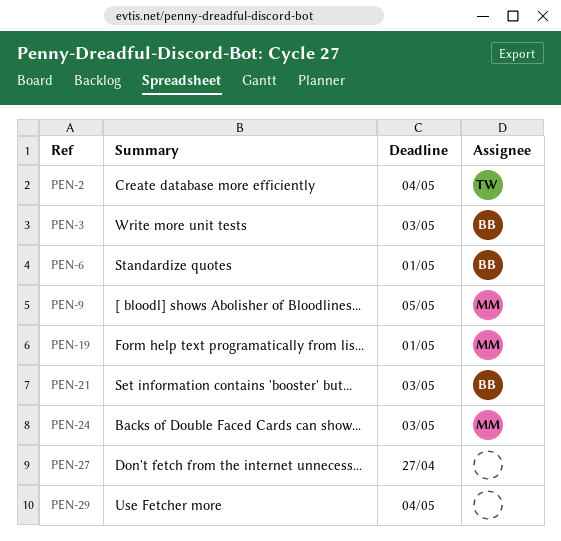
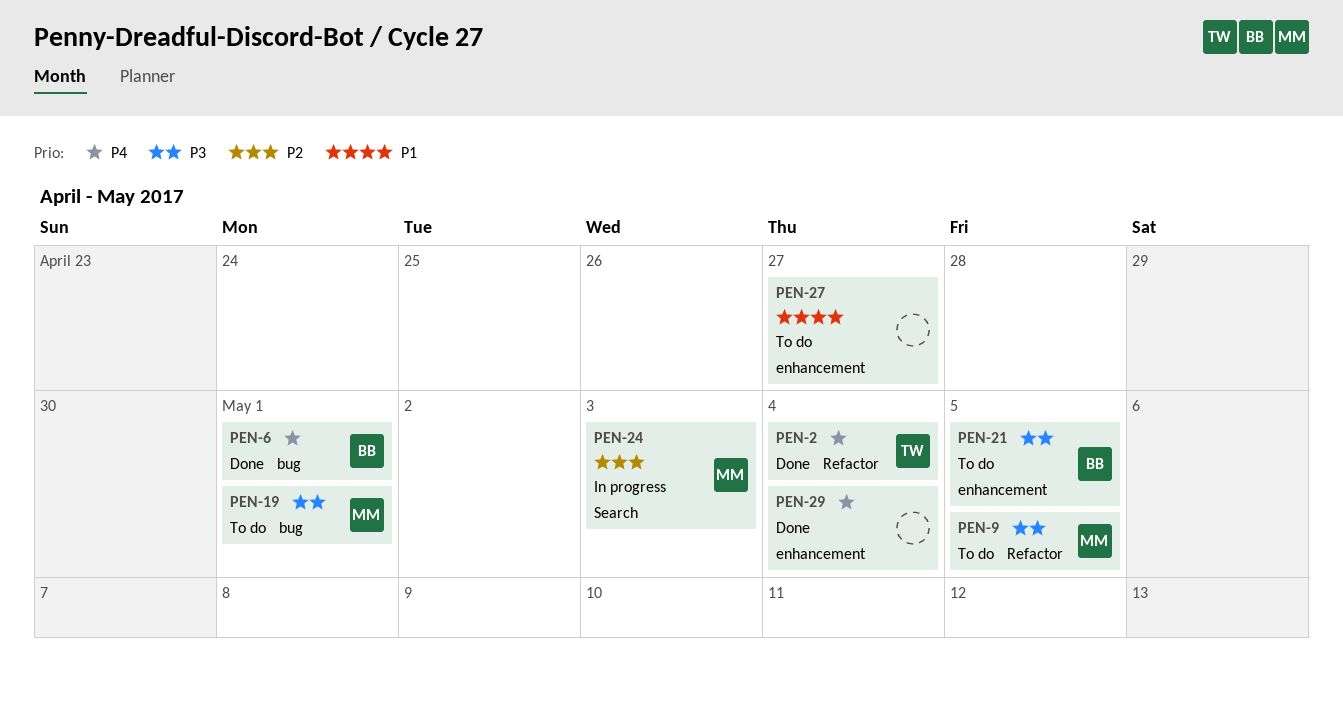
PEN-3: present -> none
PEN-21, due: May 3 -> May 5

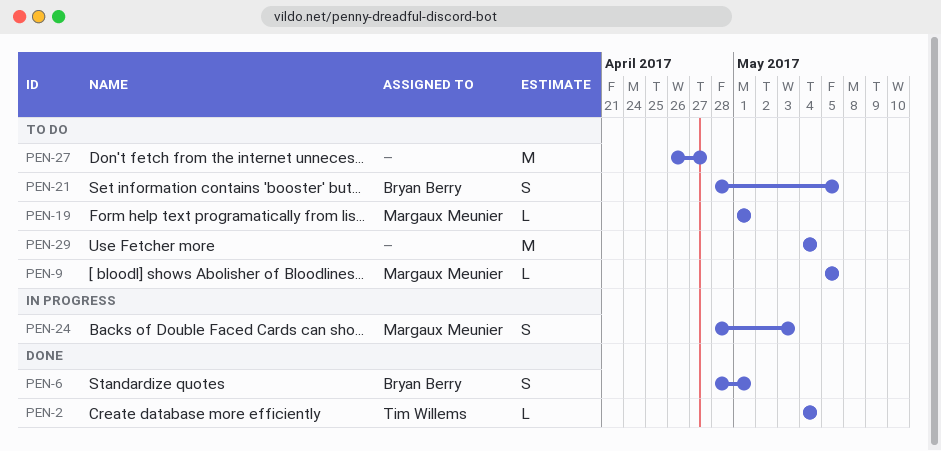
PEN-29, status: Done -> To do

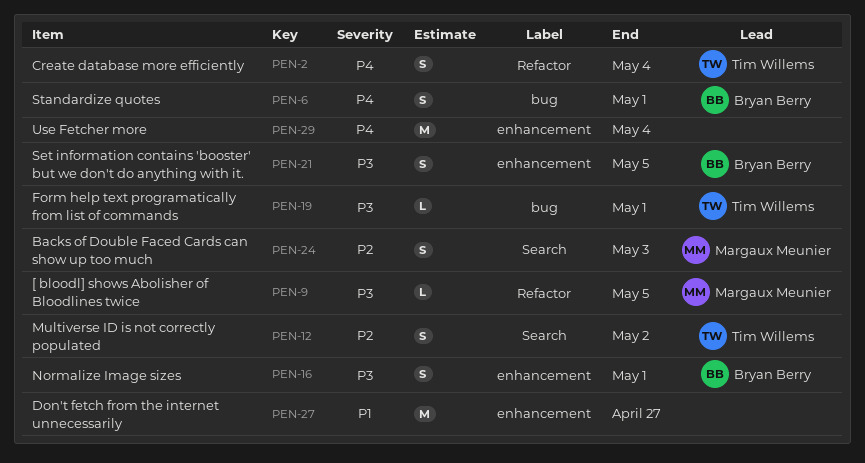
PEN-2, estimate: L -> S
PEN-12: none -> present
PEN-16: none -> present
PEN-19, owner: Margaux Meunier -> Tim Willems

